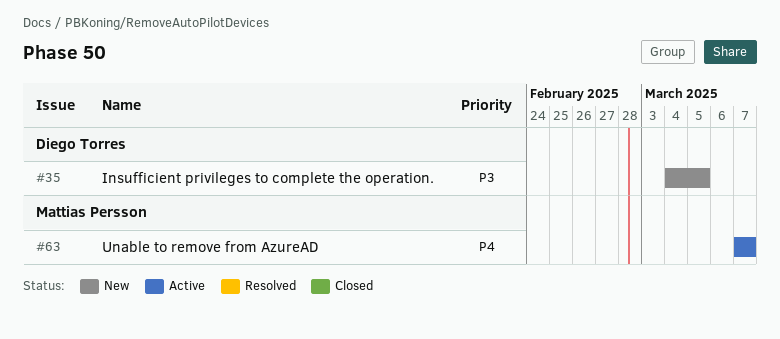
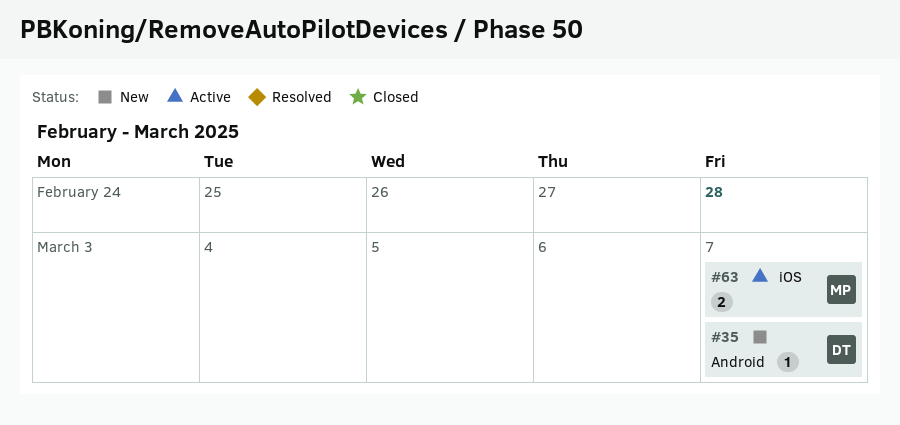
#35, due: Mar 5 -> Mar 7

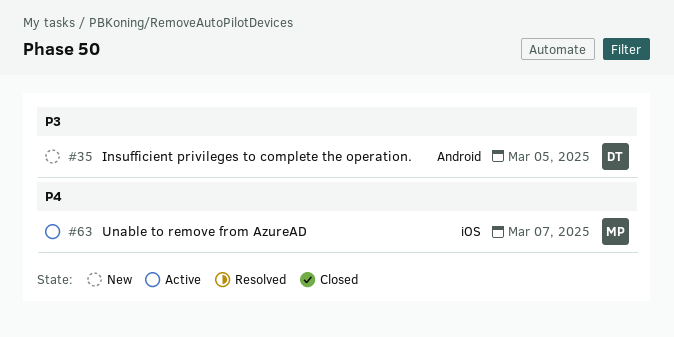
#35, due: Mar 7 -> Mar 5

